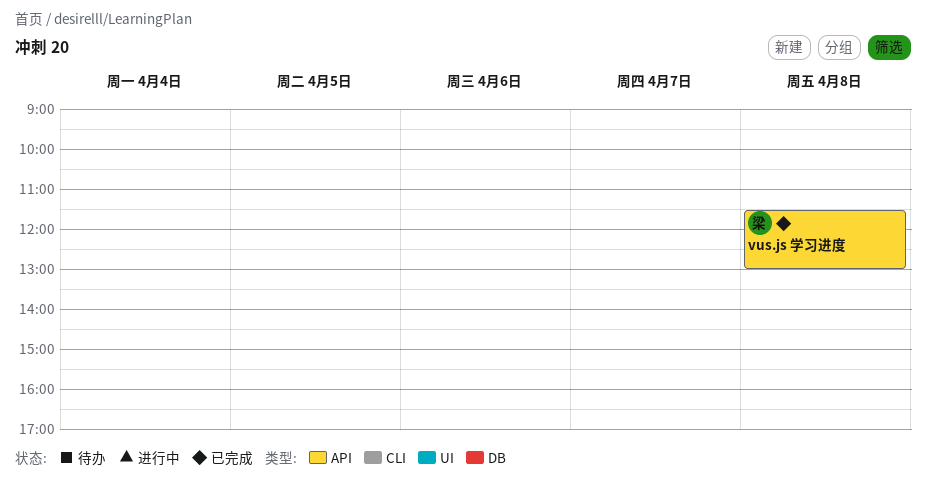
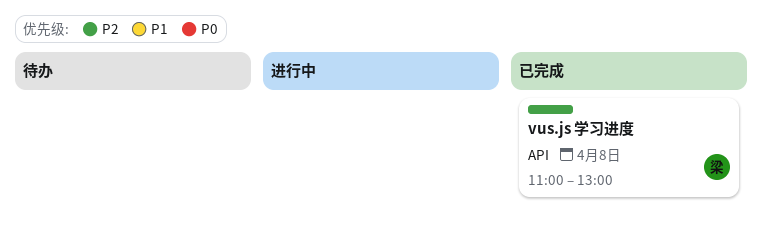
vus.js 学习进度, begins: 11:30 -> 11:00

